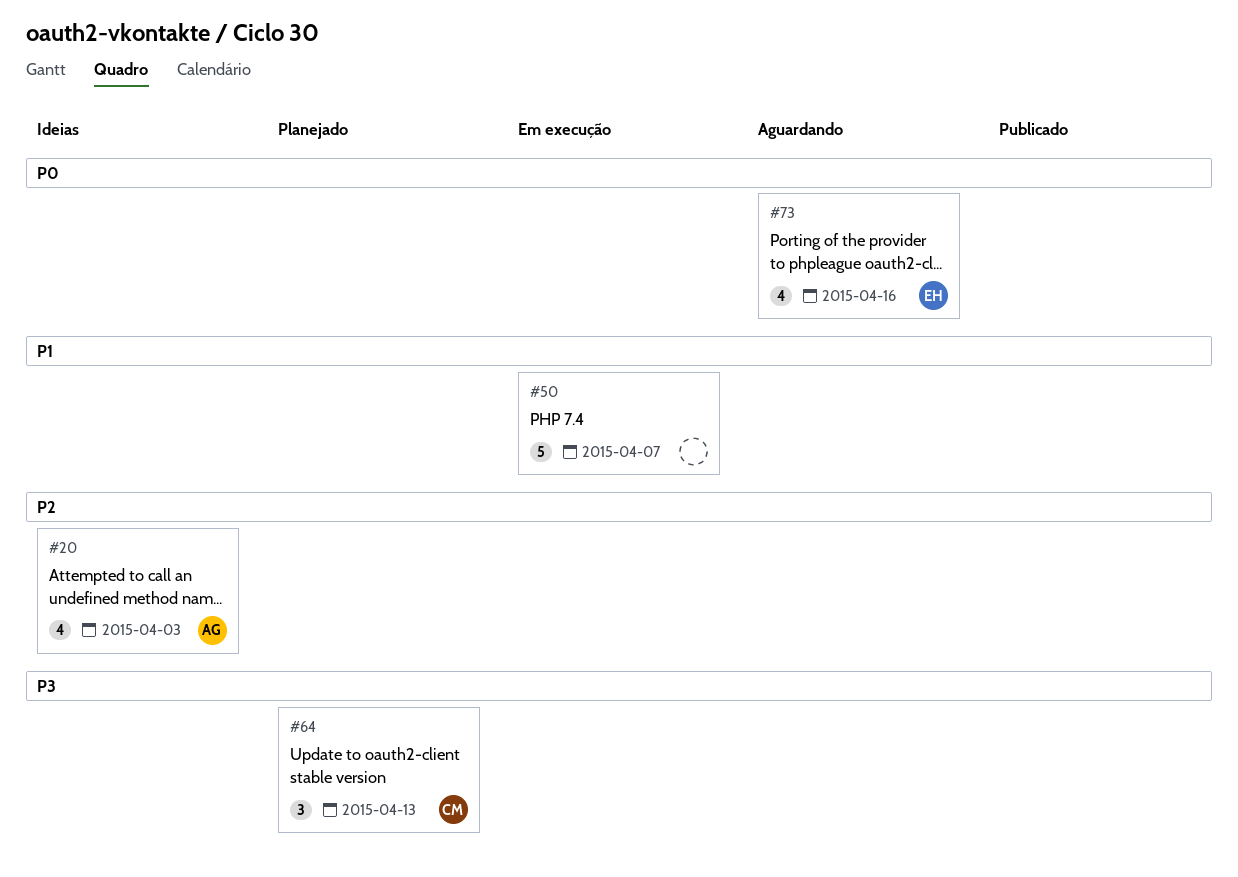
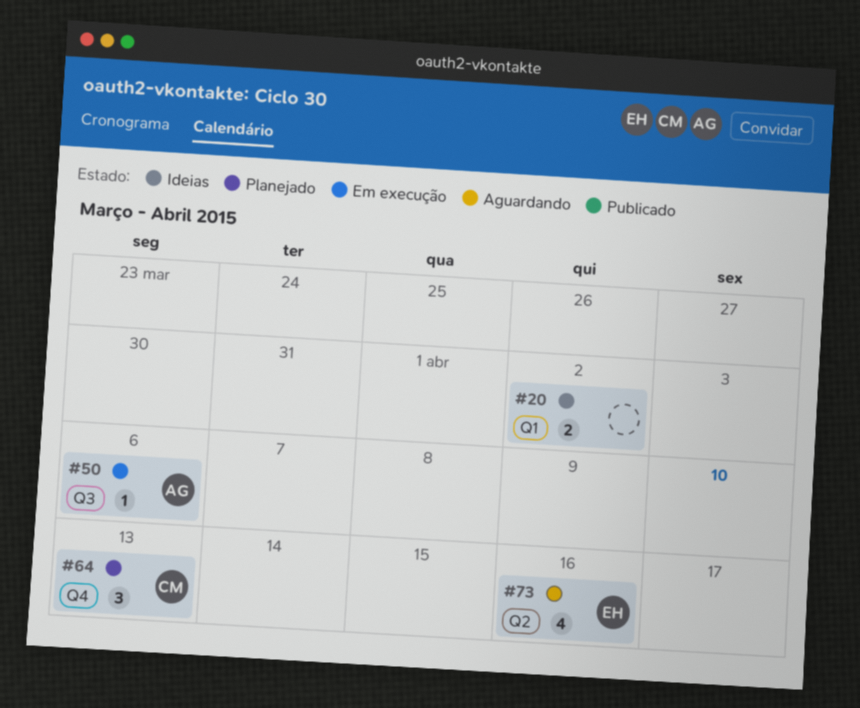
#20, owner: AG -> none
#20, estimate: 4 -> 2
#20, due: Apr 3 -> Apr 2
#50, owner: none -> AG
#50, estimate: 5 -> 1
#50, due: Apr 7 -> Apr 6

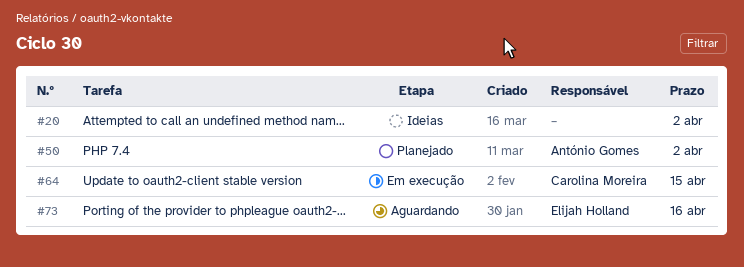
#50, status: Em execução -> Planejado
#50, due: Apr 6 -> Apr 2
#64, status: Planejado -> Em execução
#64, due: Apr 13 -> Apr 15

